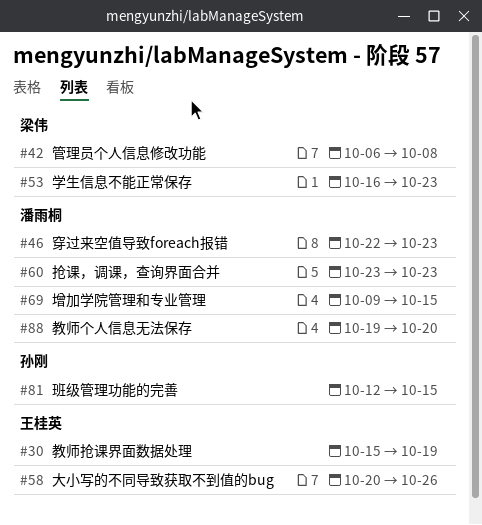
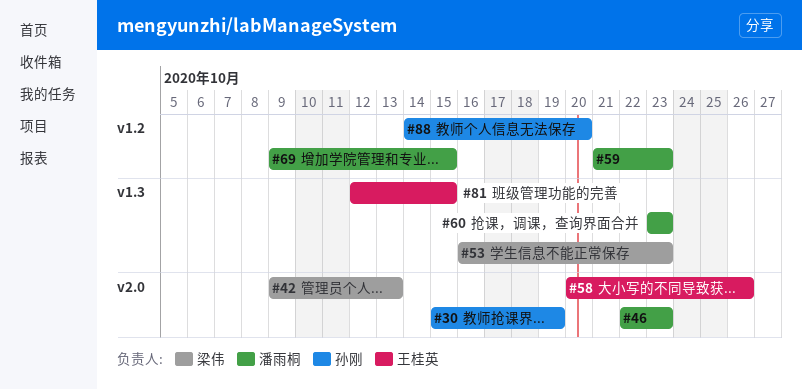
#30, owner: 王桂英 -> 孙刚
#42, start: Oct 6 -> Oct 9
#42, due: Oct 8 -> Oct 13
#59: none -> present
#81, owner: 孙刚 -> 王桂英
#88, owner: 潘雨桐 -> 孙刚
#88, start: Oct 19 -> Oct 14

